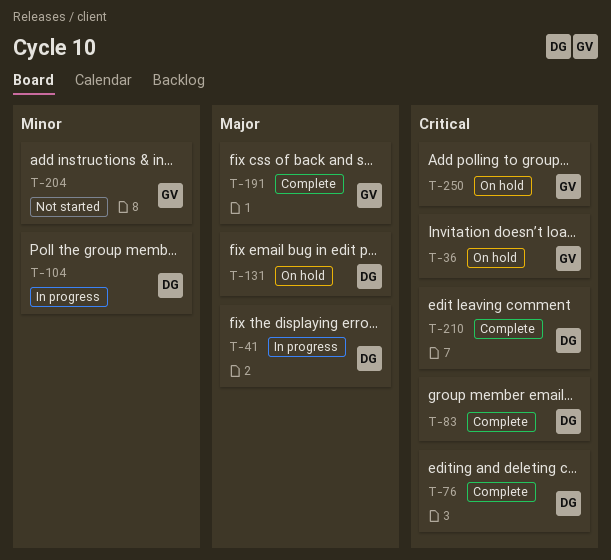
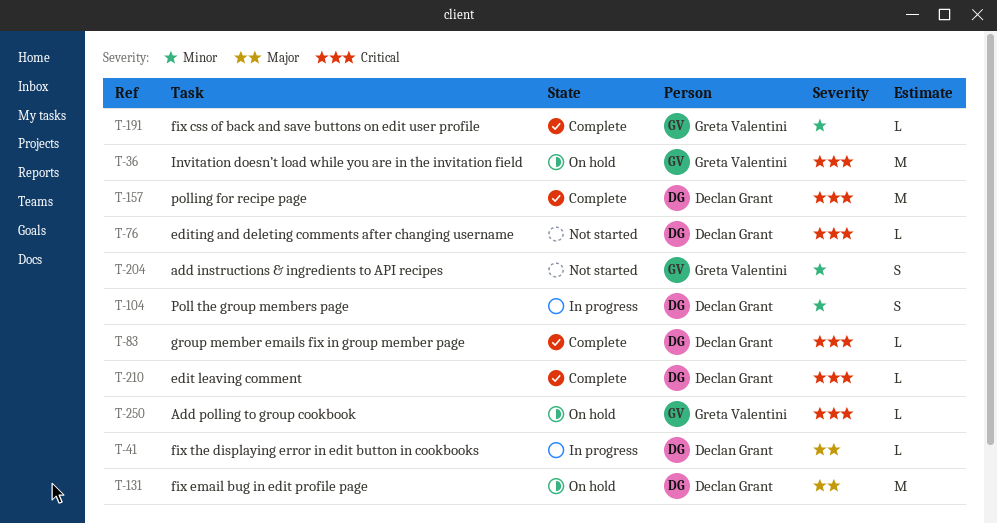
T-76, status: Complete -> Not started
T-157: none -> present
T-191, priority: Major -> Minor

